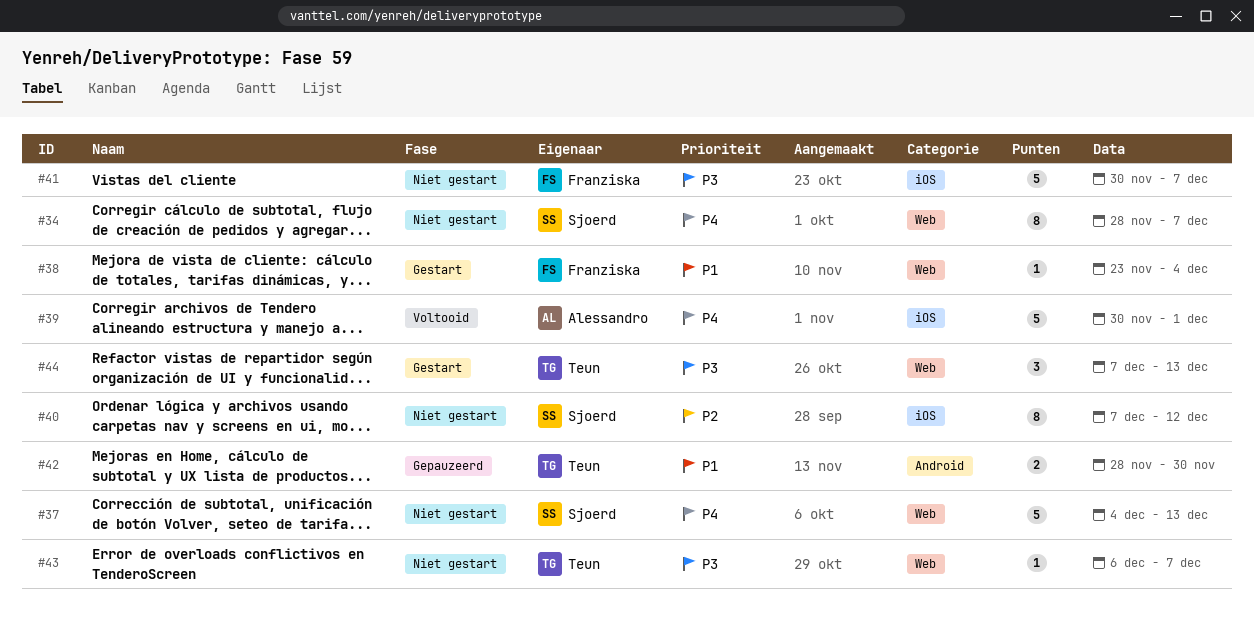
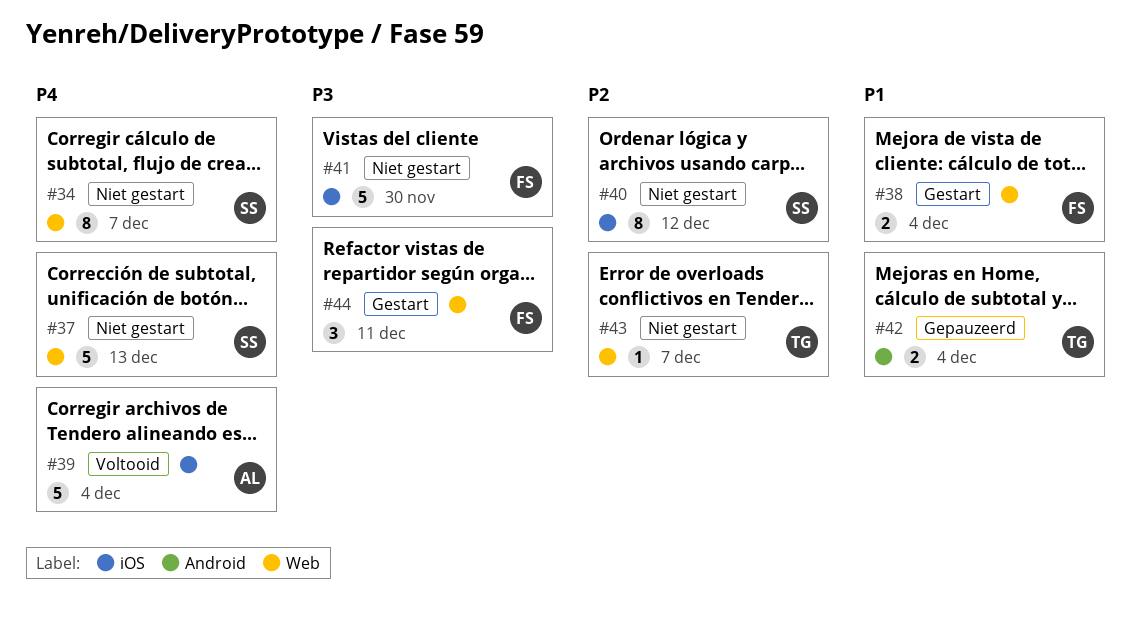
#38, estimate: 1 -> 2
#39, due: Dec 1 -> Dec 4
#41, due: Dec 7 -> Nov 30
#42, due: Nov 30 -> Dec 4
#43, priority: P3 -> P2
#44, owner: Teun -> Franziska
#44, due: Dec 13 -> Dec 11

